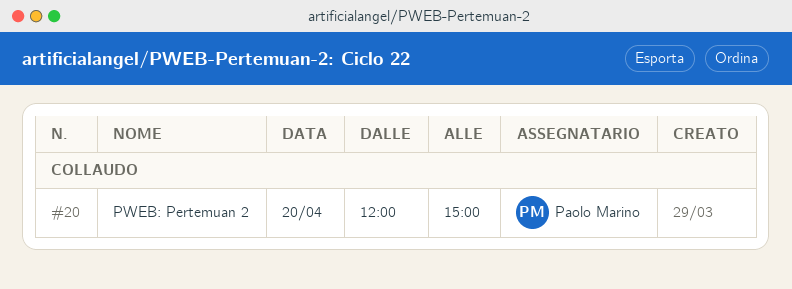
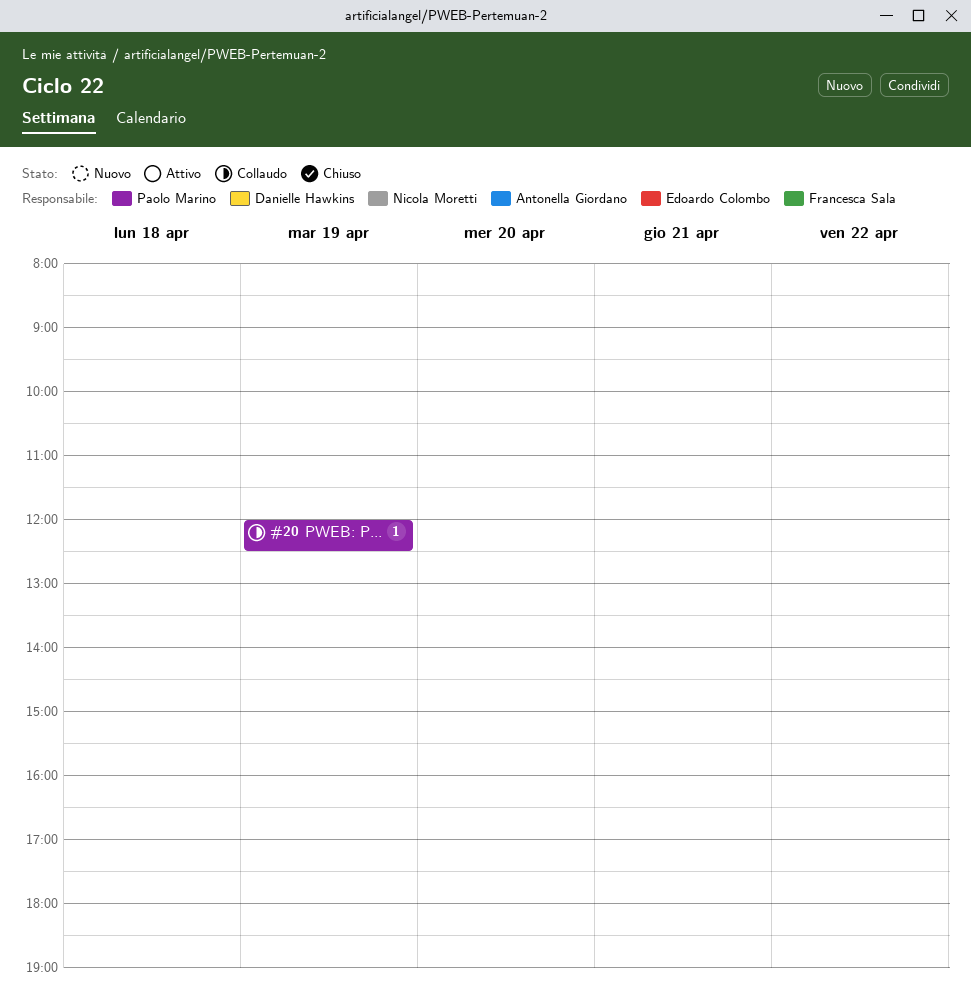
#20, day: Apr 20 -> Apr 19
#20, ends: 15:00 -> 12:30

